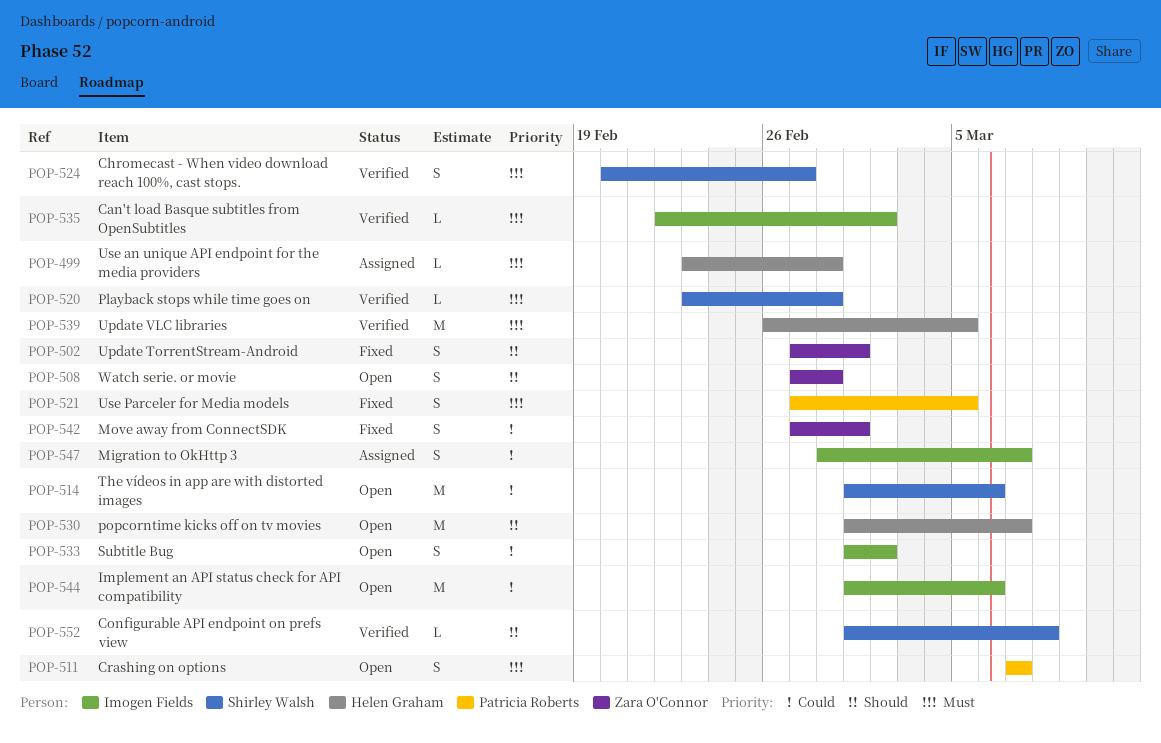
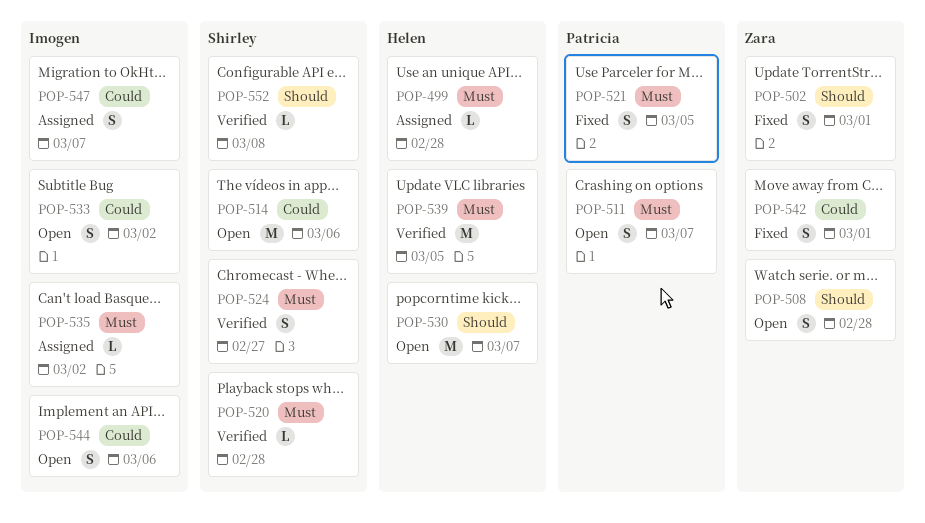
POP-535, status: Verified -> Assigned
POP-544, estimate: M -> S

